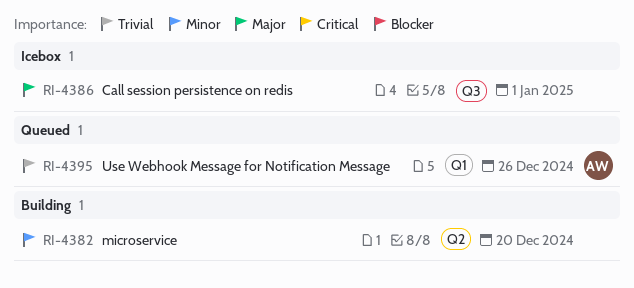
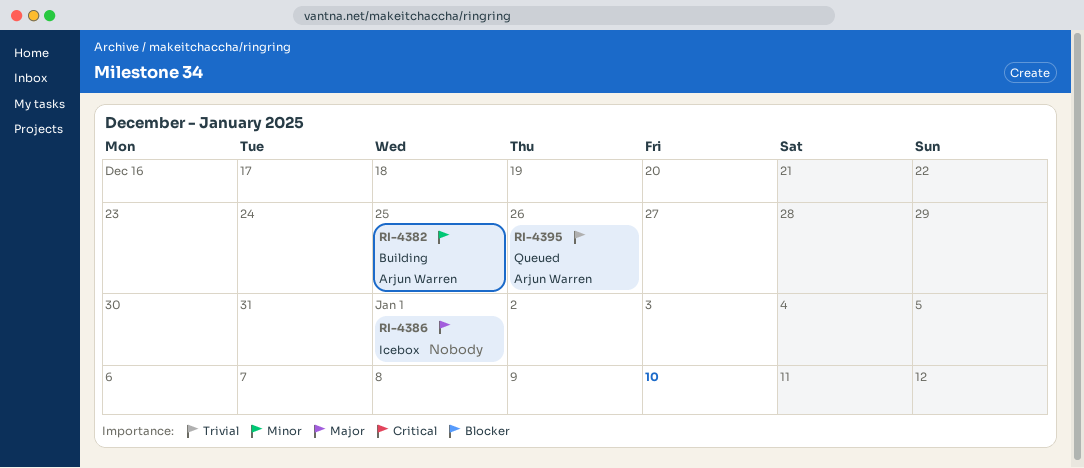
RI-4382, owner: none -> Arjun Warren
RI-4382, due: Dec 20 -> Dec 25

